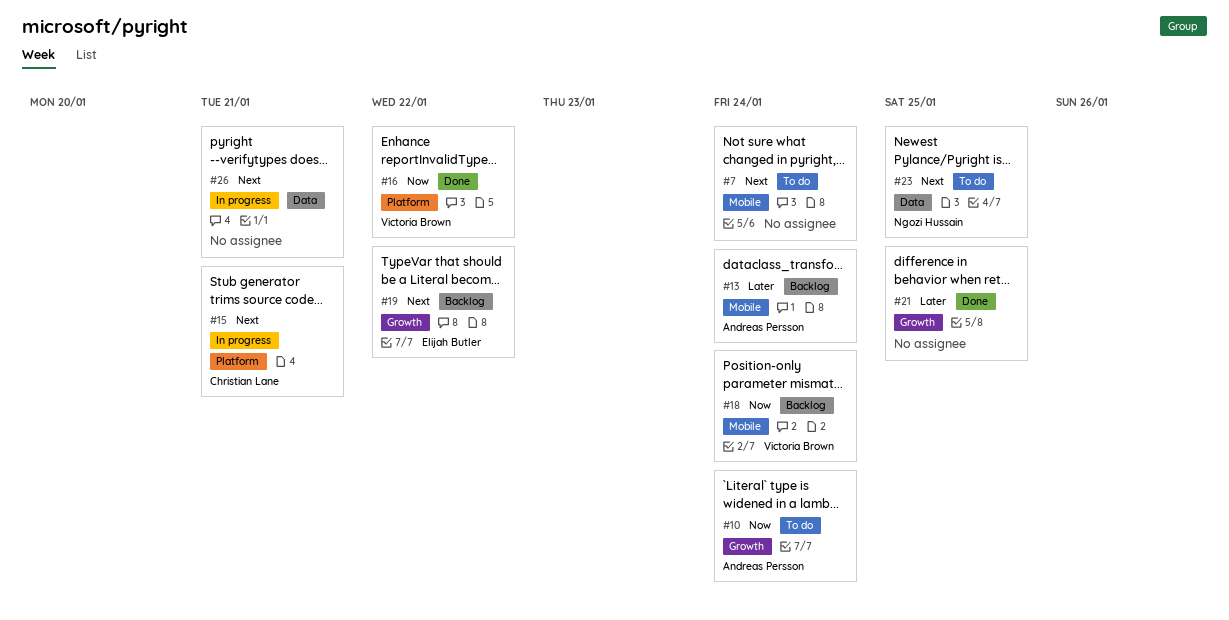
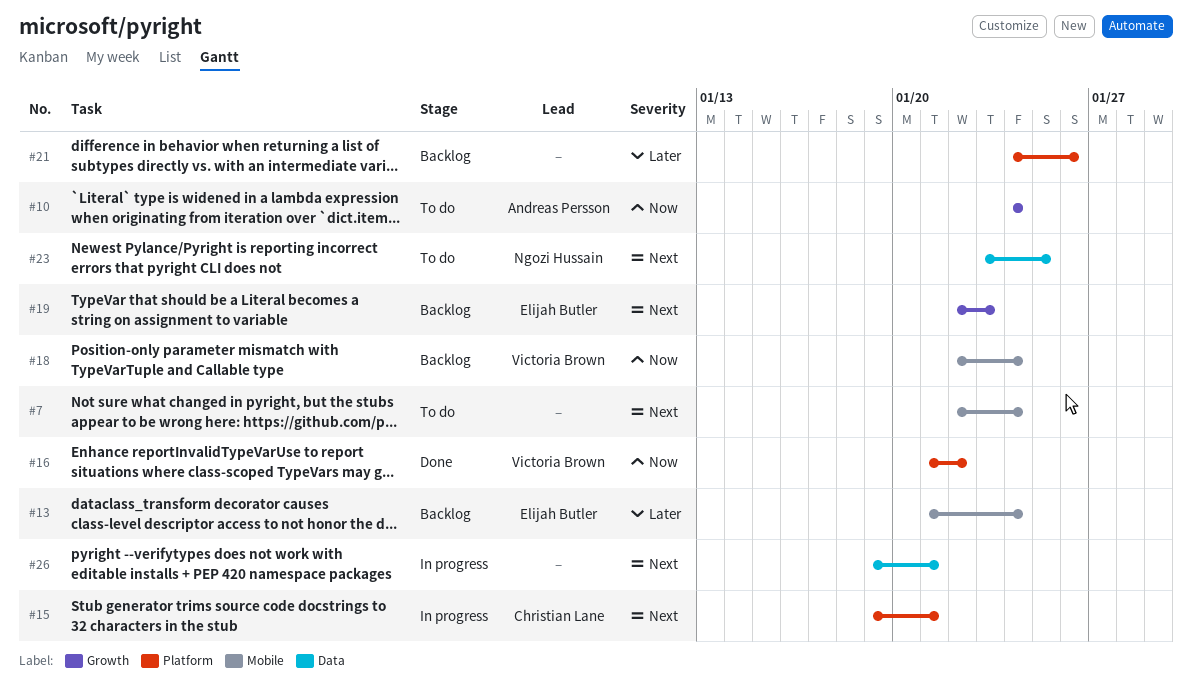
#13, owner: Andreas Persson -> Elijah Butler
#19, due: Jan 22 -> Jan 23
#21, status: Done -> Backlog
#21, label: Growth -> Platform
#21, due: Jan 25 -> Jan 26

